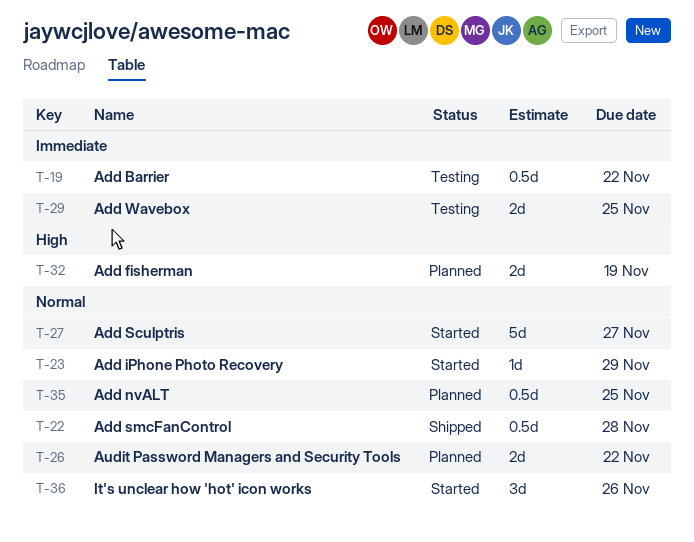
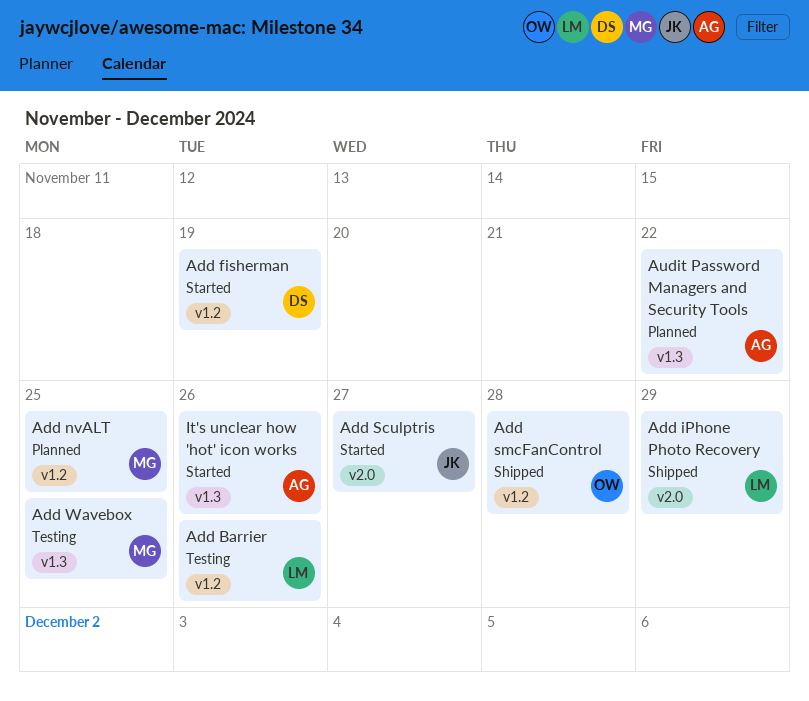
Add Barrier, due: Nov 22 -> Nov 26
Add fisherman, status: Planned -> Started
Add iPhone Photo Recovery, status: Started -> Shipped

